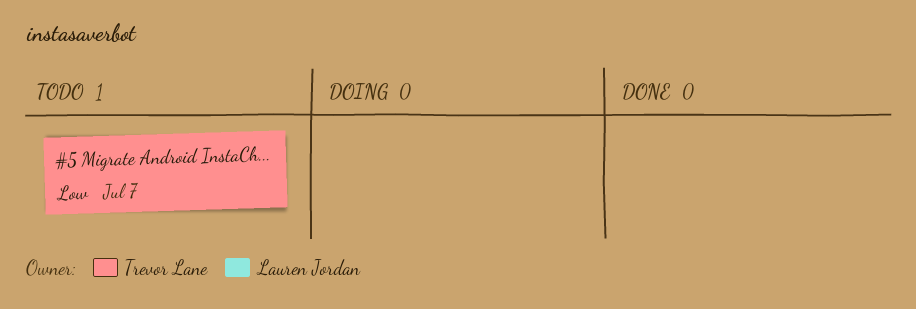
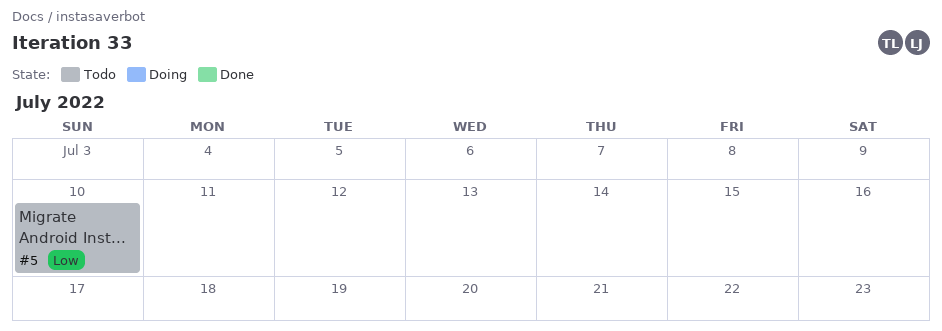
#5, due: Jul 7 -> Jul 10

